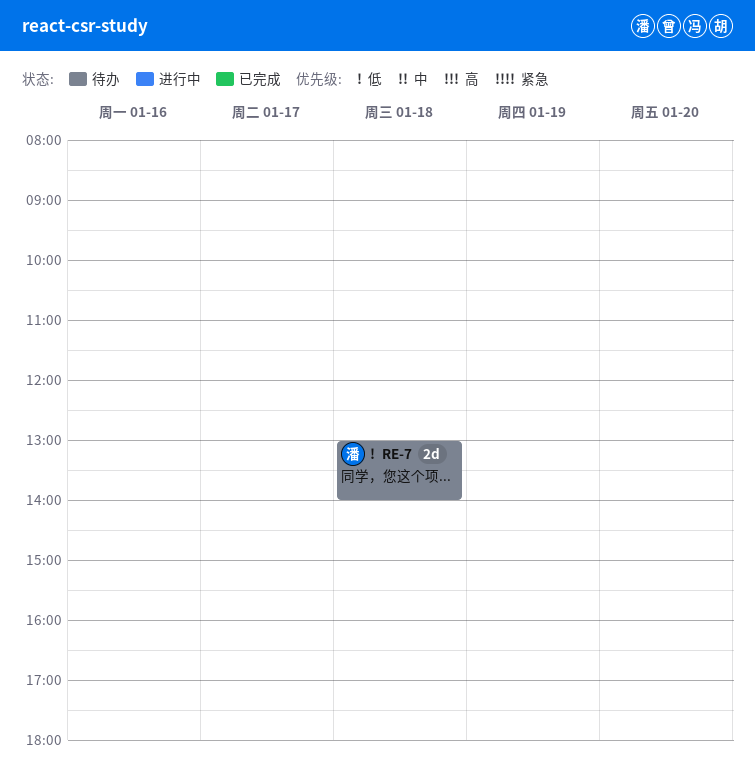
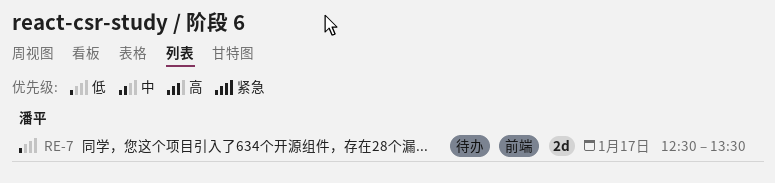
RE-7, day: Jan 18 -> Jan 17
RE-7, begins: 13:00 -> 12:30
RE-7, ends: 14:00 -> 13:30

